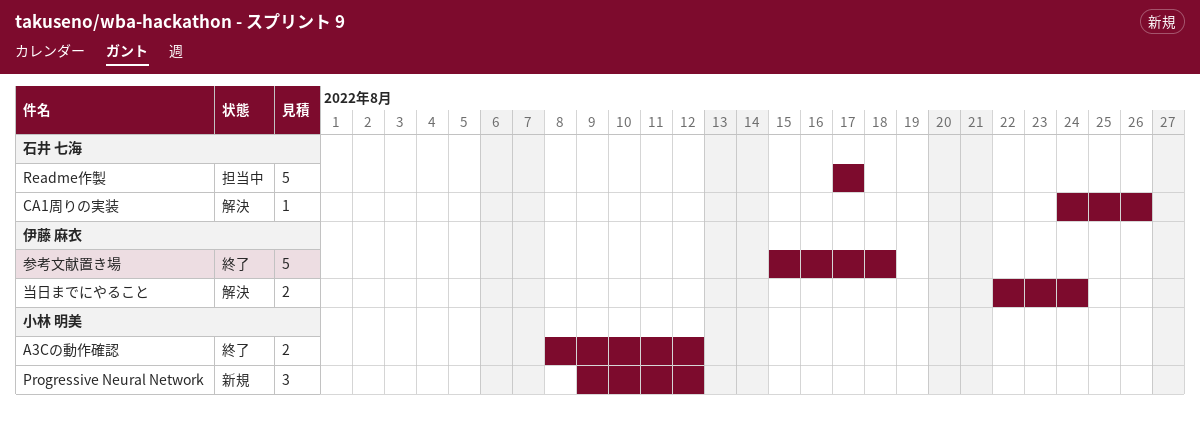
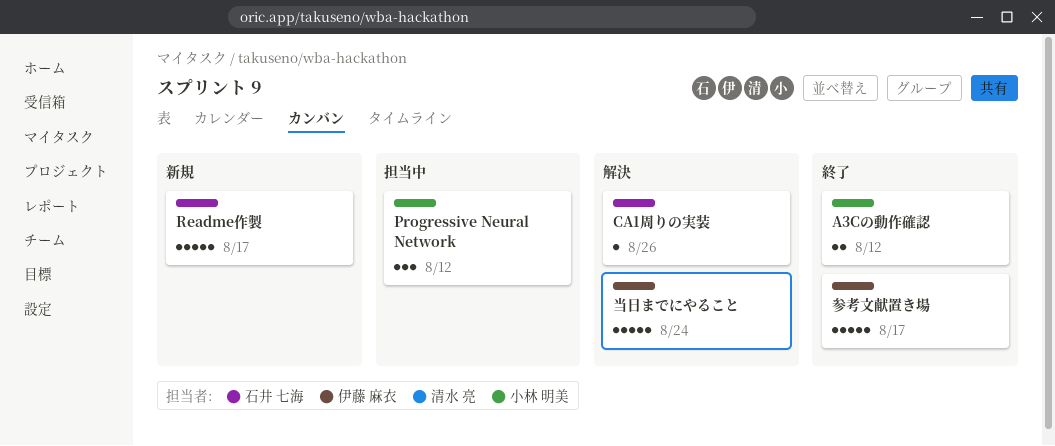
Progressive Neural Network, status: 新規 -> 担当中
Readme作製, status: 担当中 -> 新規
参考文献置き場, due: Aug 18 -> Aug 17
当日までにやること, estimate: 2 -> 5

